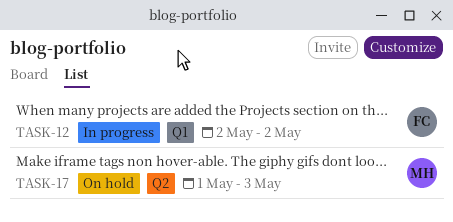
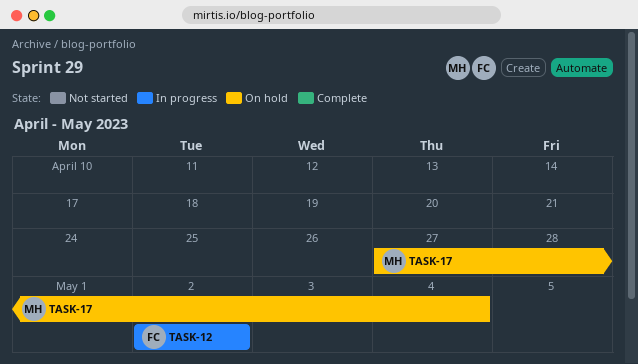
TASK-17, start: May 1 -> Apr 27
TASK-17, due: May 3 -> May 4

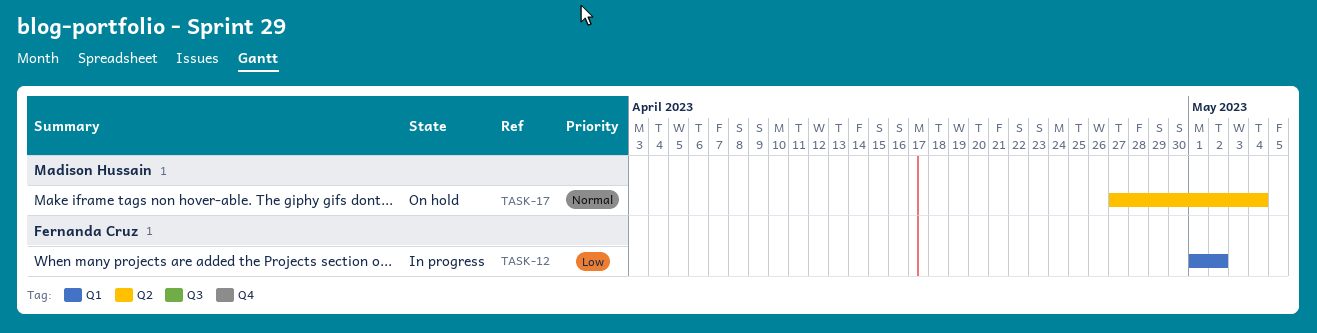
TASK-12, start: May 2 -> May 1

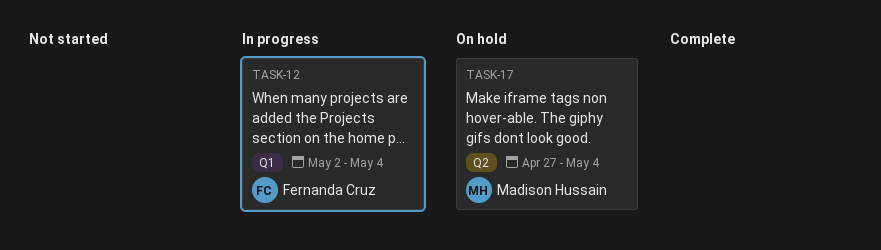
TASK-12, start: May 1 -> May 2
TASK-12, due: May 2 -> May 4

